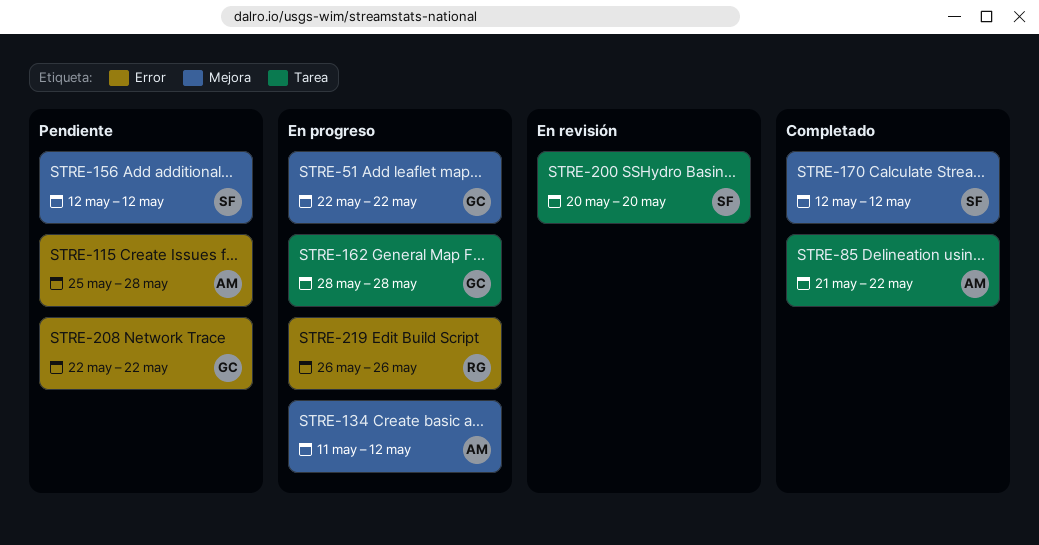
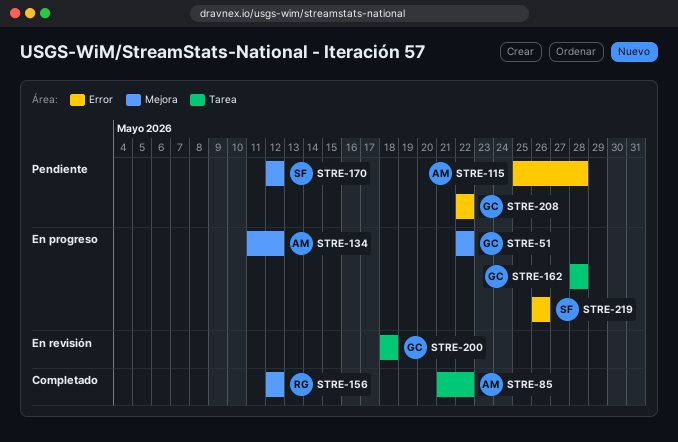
STRE-156, status: Pendiente -> Completado
STRE-156, owner: SF -> RG
STRE-170, status: Completado -> Pendiente
STRE-200, owner: SF -> GC
STRE-200, start: May 20 -> May 18
STRE-200, due: May 20 -> May 18
STRE-219, owner: RG -> SF

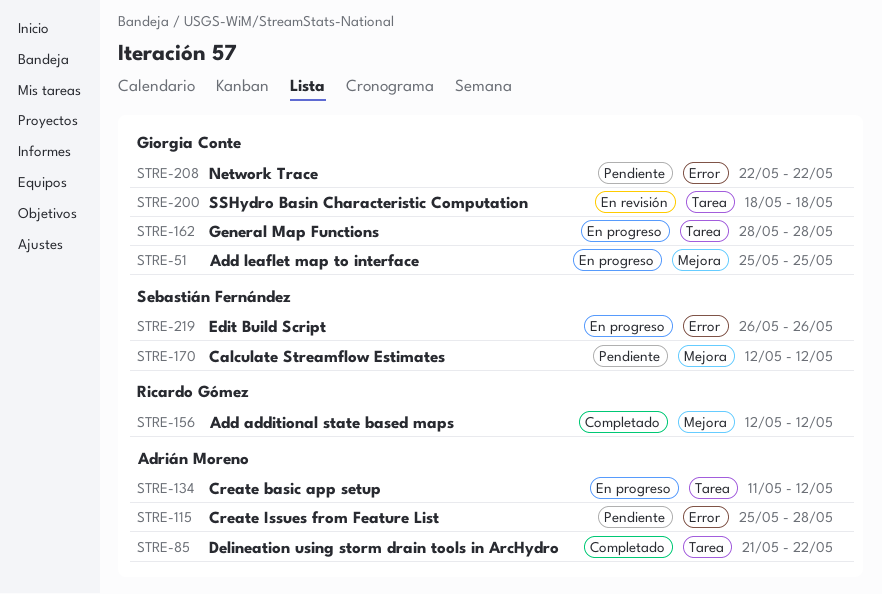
STRE-51, start: May 22 -> May 25
STRE-51, due: May 22 -> May 25
STRE-134, label: Mejora -> Tarea

